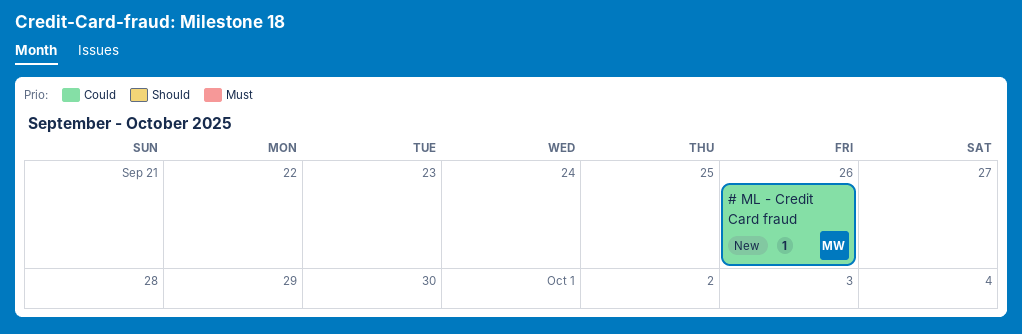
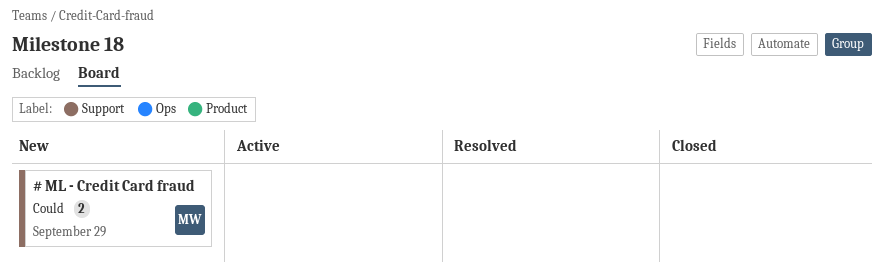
# ML - Credit Card fraud, estimate: 1 -> 2
# ML - Credit Card fraud, due: Sep 26 -> Sep 29

